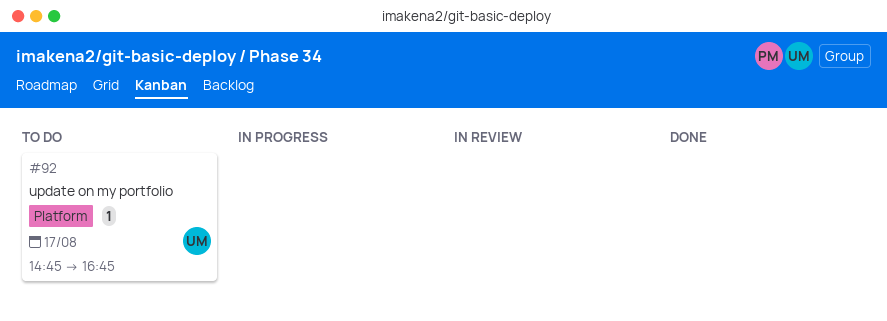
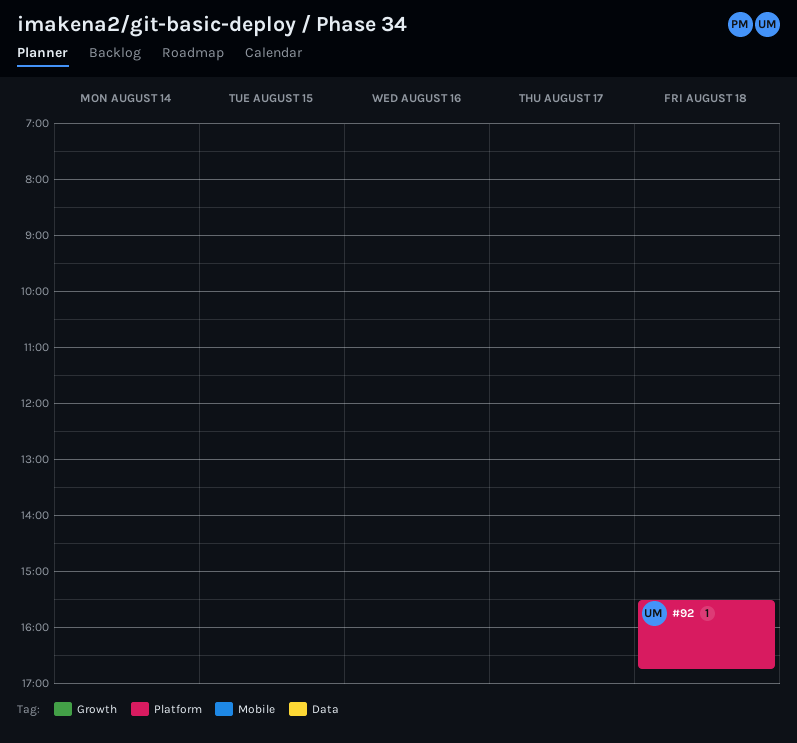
#92, day: Aug 17 -> Aug 18
#92, begins: 14:45 -> 15:30

